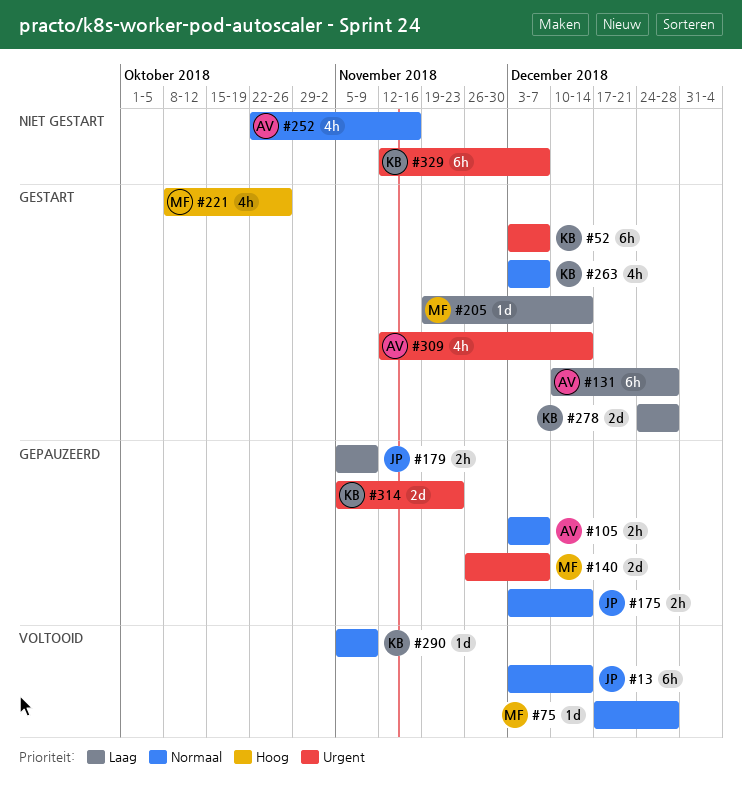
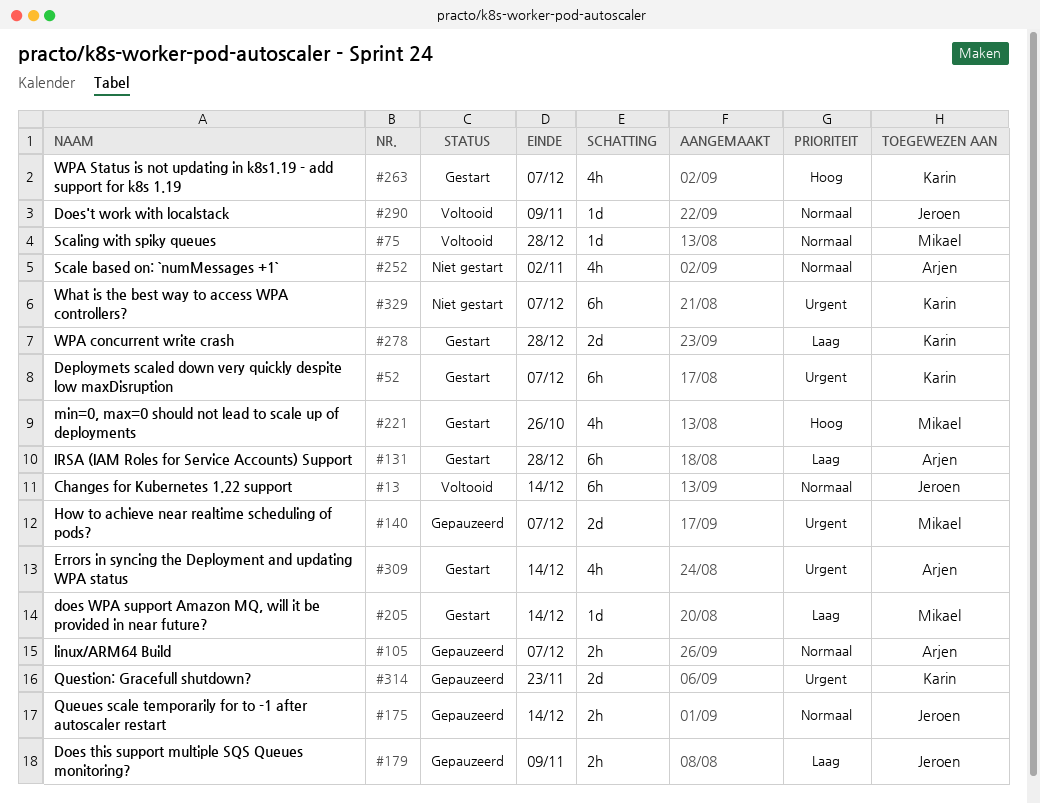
#252, due: Nov 16 -> Nov 2
#263, priority: Normaal -> Hoog
#290, owner: Karin -> Jeroen

